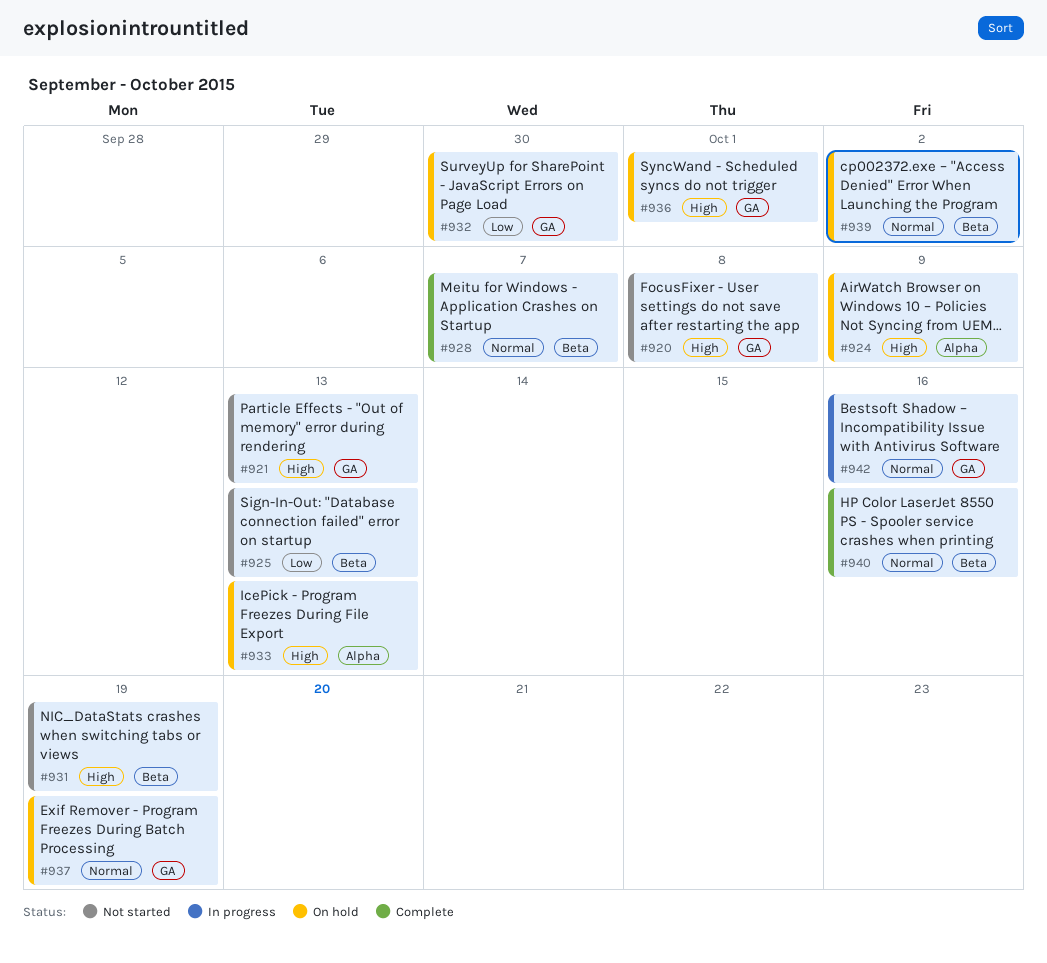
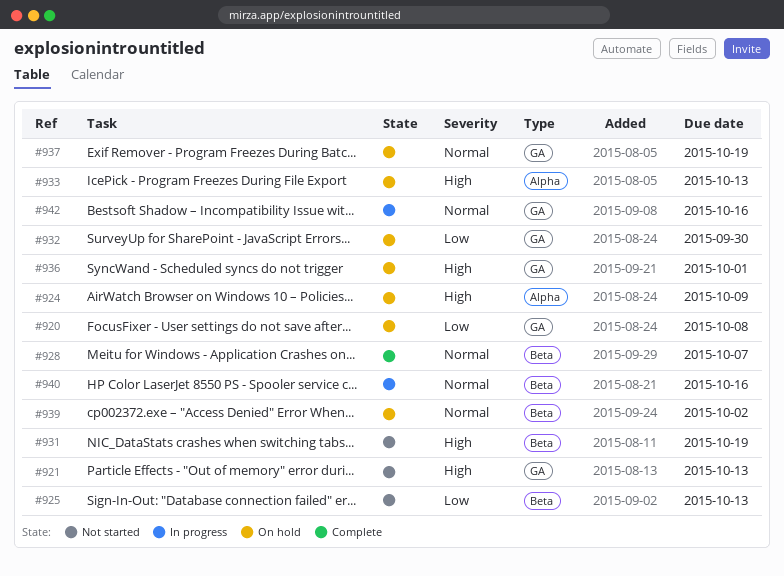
#920, status: Not started -> On hold
#920, priority: High -> Low
#940, status: Complete -> In progress

